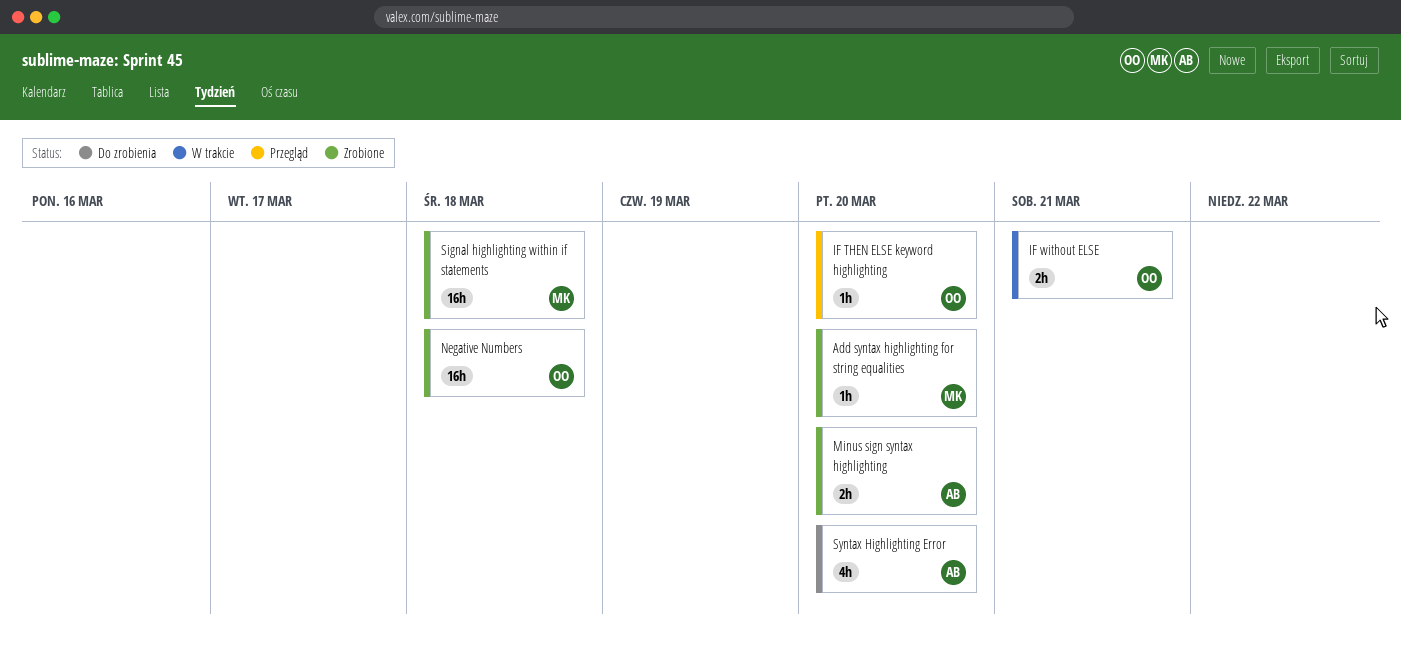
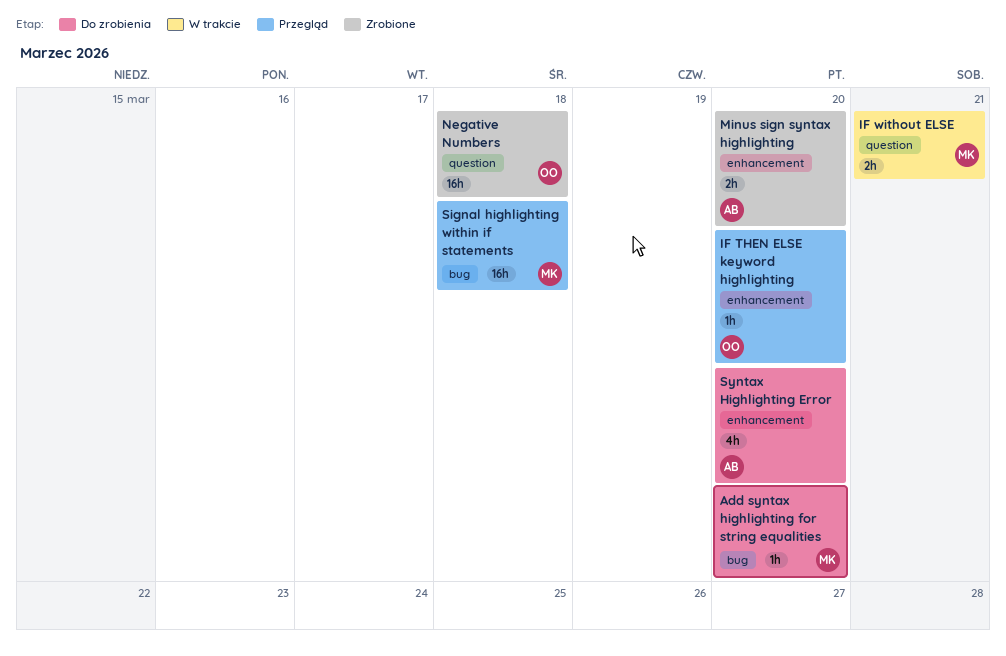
Add syntax highlighting for string equalities, status: Zrobione -> Do zrobienia
IF without ELSE, owner: OO -> MK
Signal highlighting within if statements, status: Zrobione -> Przegląd

